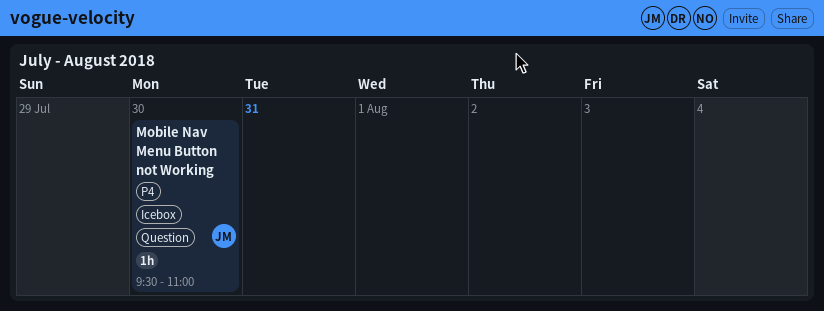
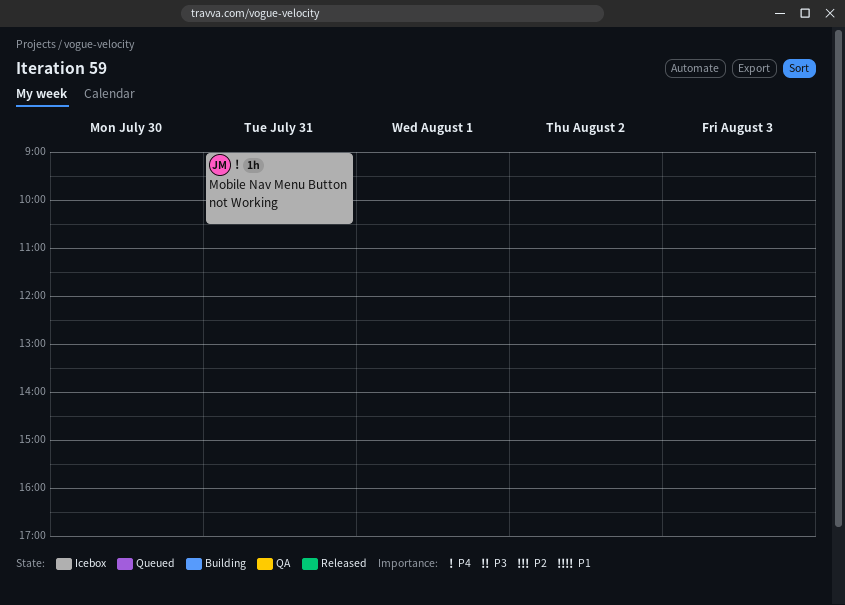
Mobile Nav Menu Button not Working, day: Jul 30 -> Jul 31
Mobile Nav Menu Button not Working, begins: 09:30 -> 09:00
Mobile Nav Menu Button not Working, ends: 11:00 -> 10:30

